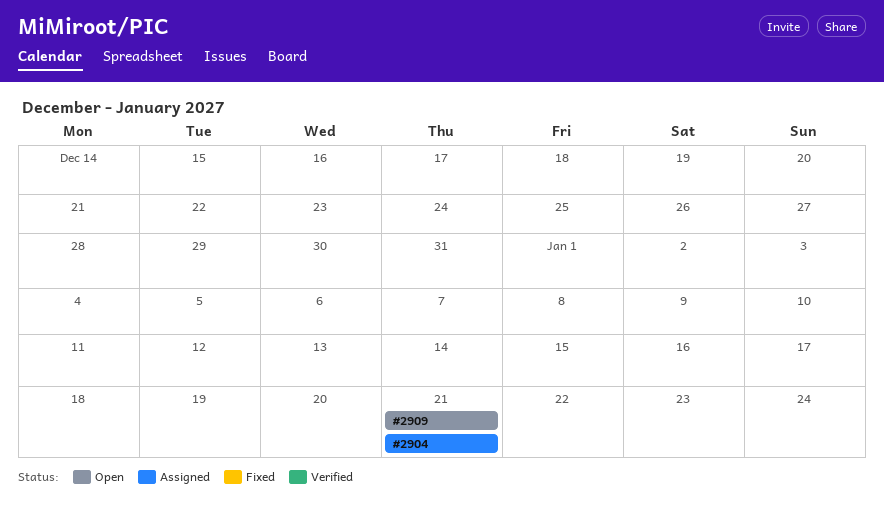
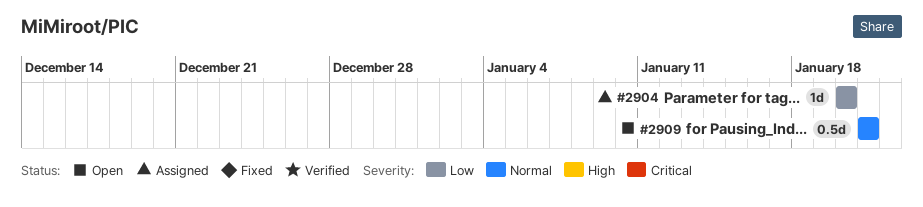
#2904, start: Jan 21 -> Jan 20
#2904, due: Jan 21 -> Jan 20

